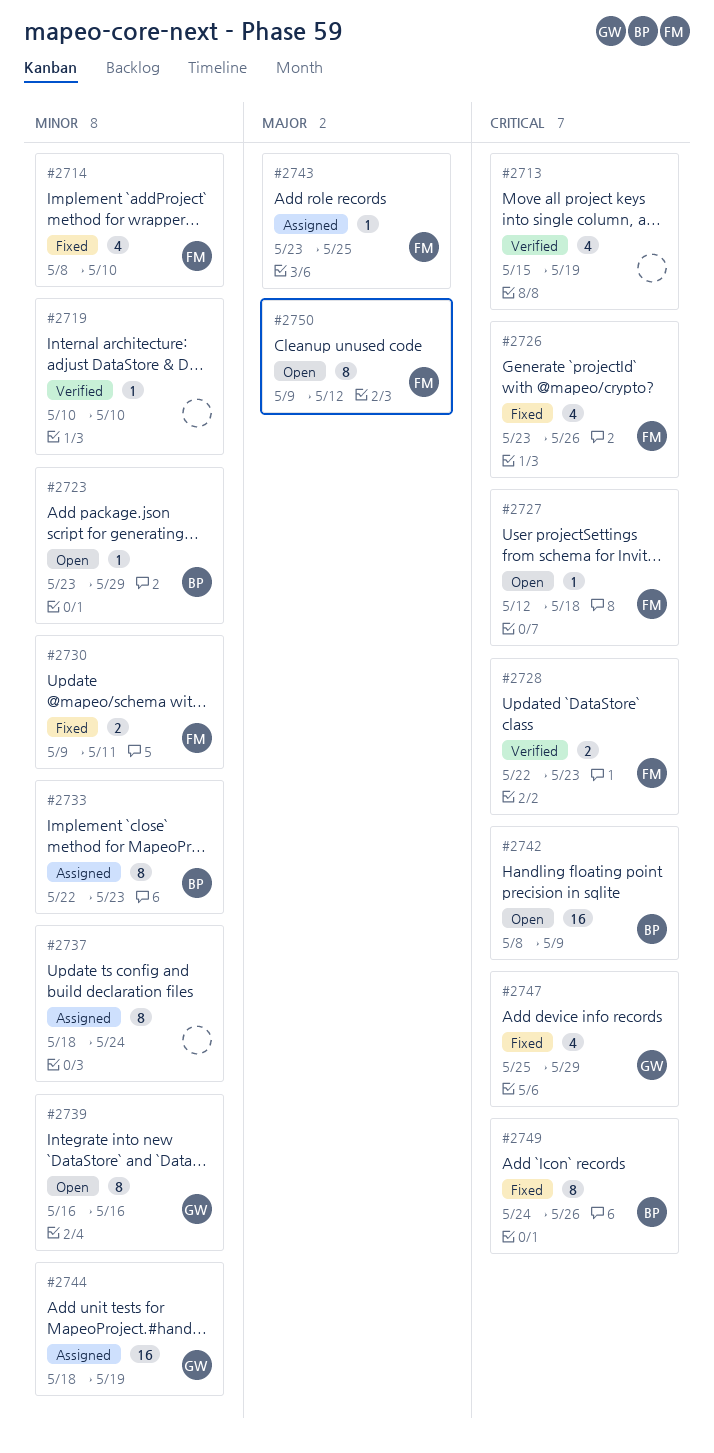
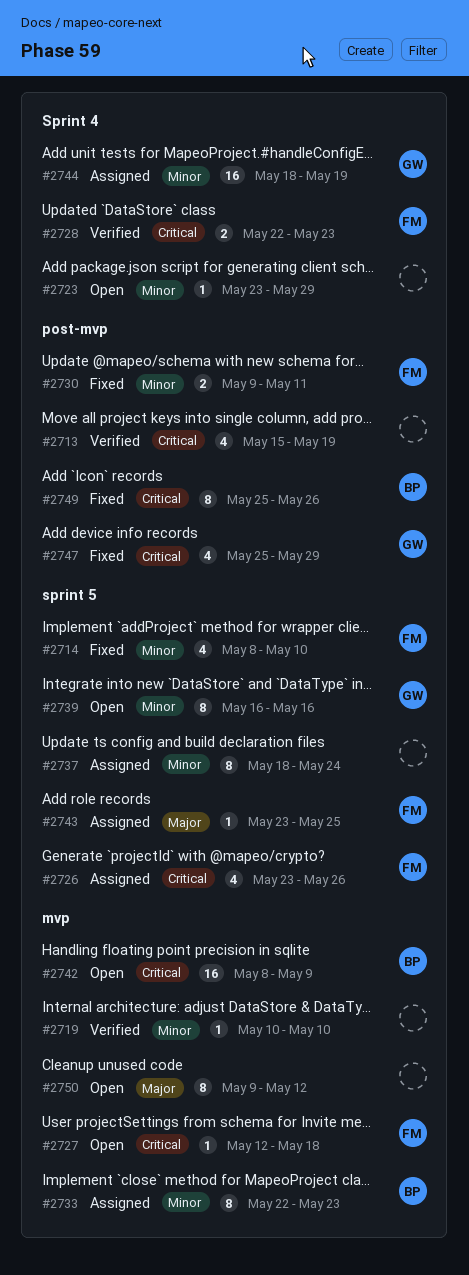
#2723, owner: BP -> none
#2726, status: Fixed -> Assigned
#2749, start: May 24 -> May 25
#2750, owner: FM -> none

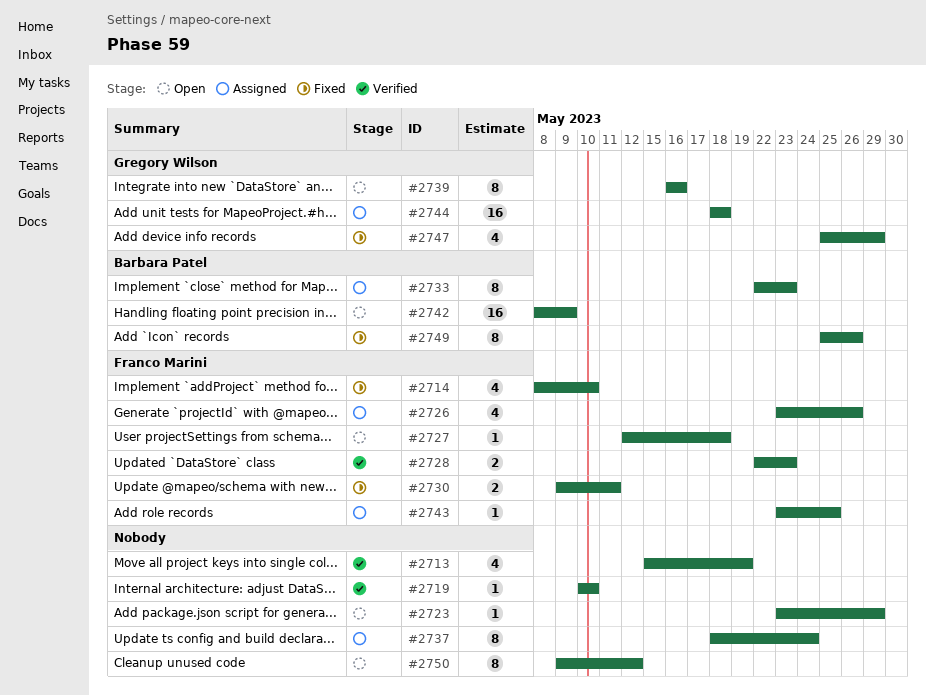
#2744, due: May 19 -> May 18

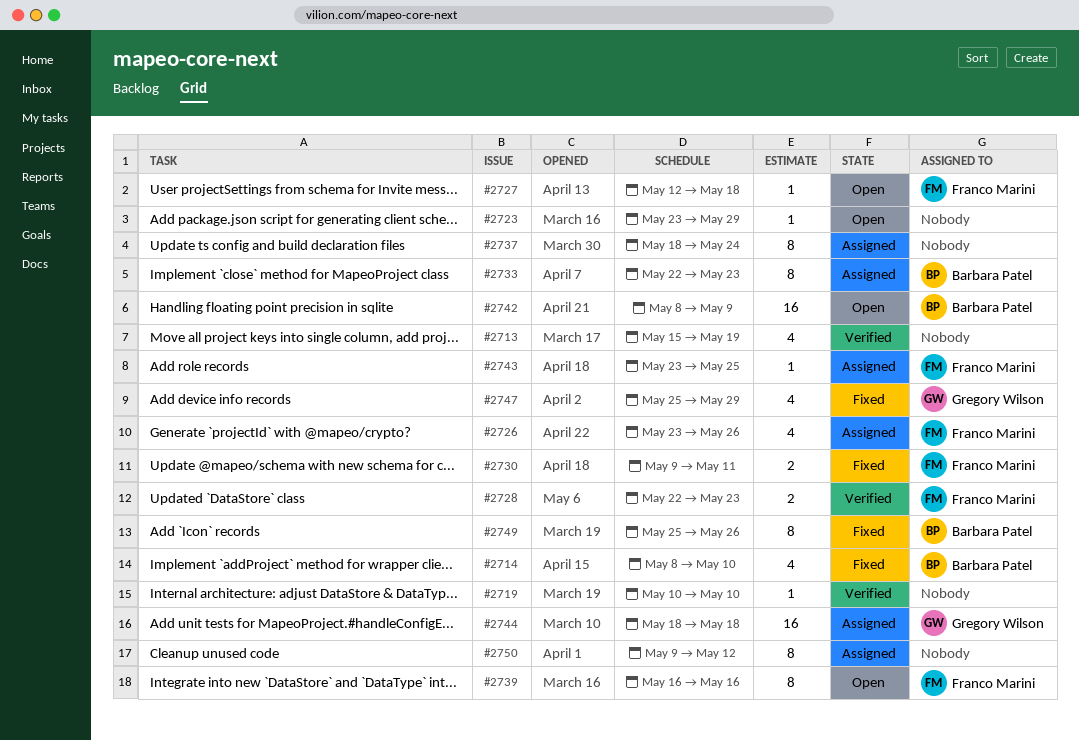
#2714, owner: Franco Marini -> Barbara Patel
#2739, owner: Gregory Wilson -> Franco Marini
#2750, status: Open -> Assigned

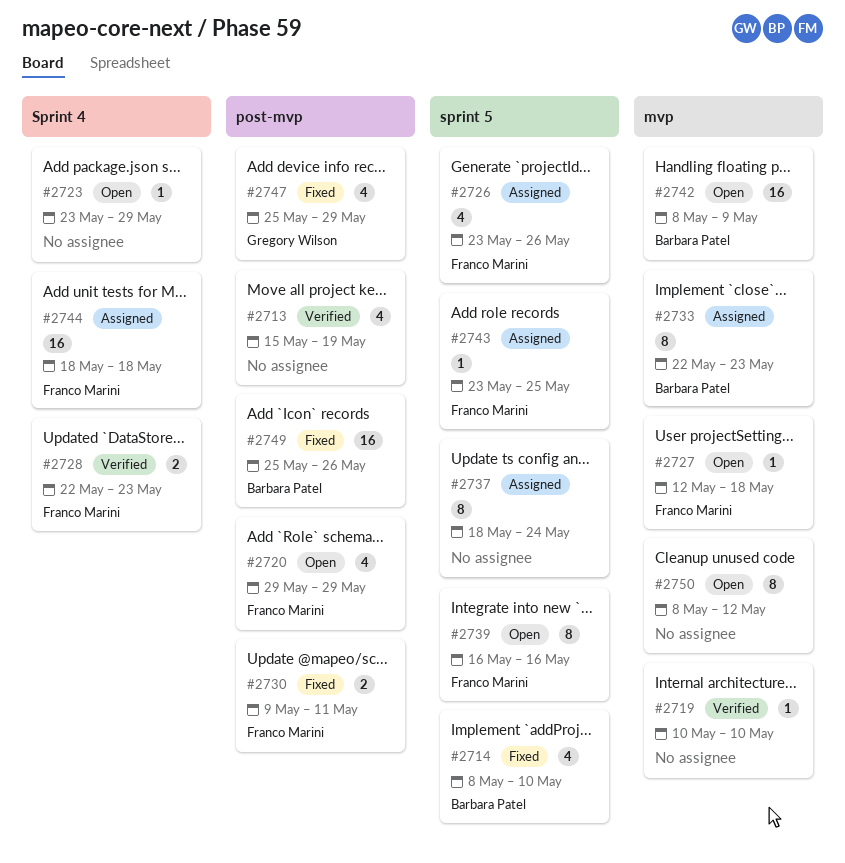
#2720: none -> present
#2744, owner: Gregory Wilson -> Franco Marini
#2749, estimate: 8 -> 16
#2750, status: Assigned -> Open
#2750, start: May 9 -> May 8

